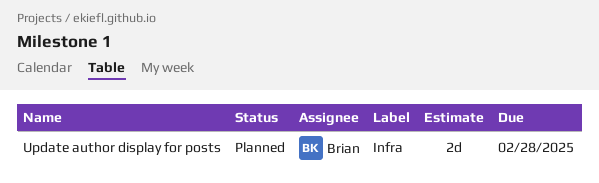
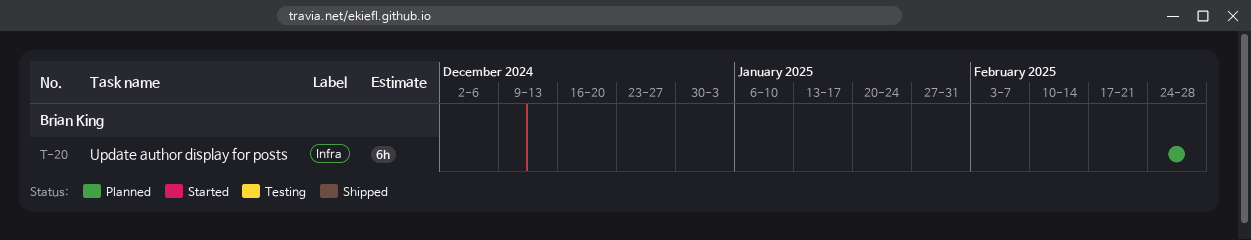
Update author display for posts, estimate: 2d -> 6h

